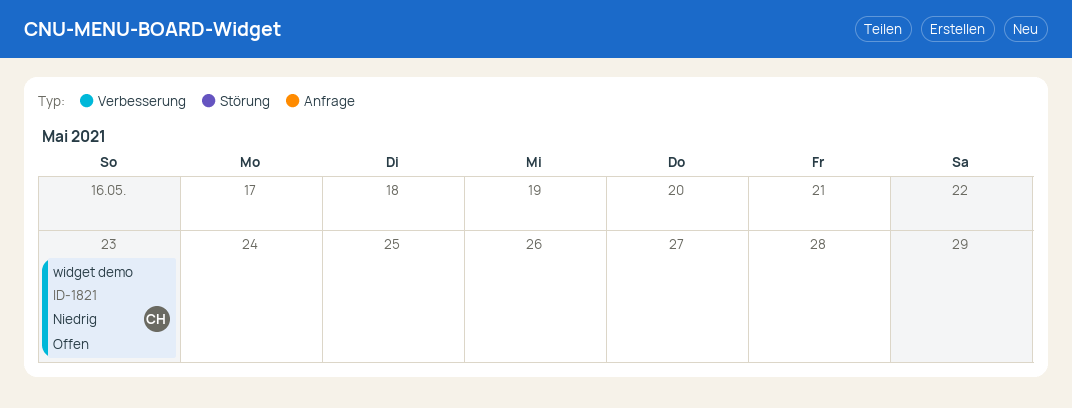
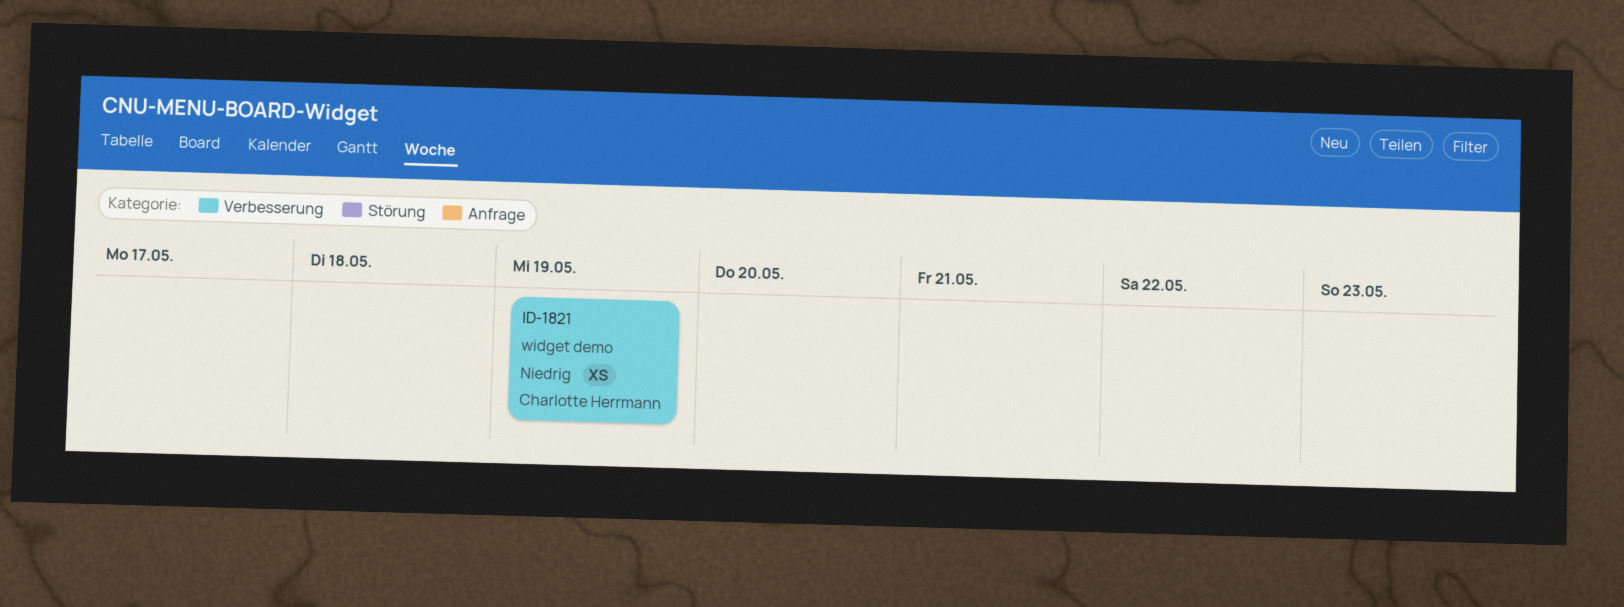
ID-1821, due: May 23 -> May 19

